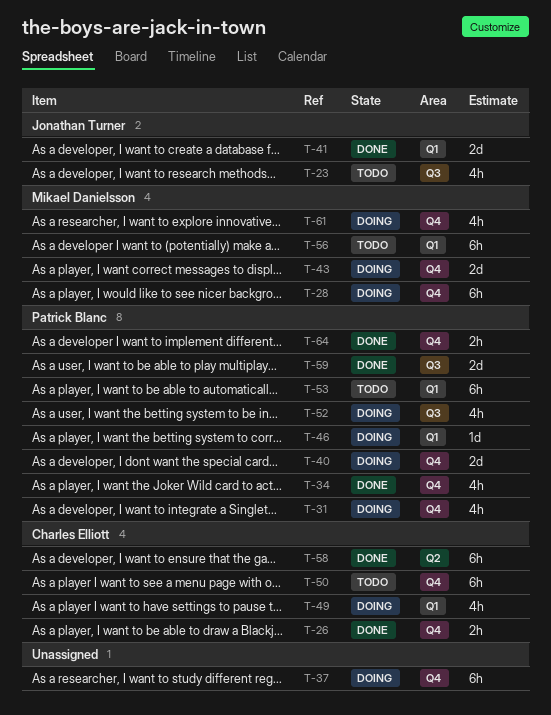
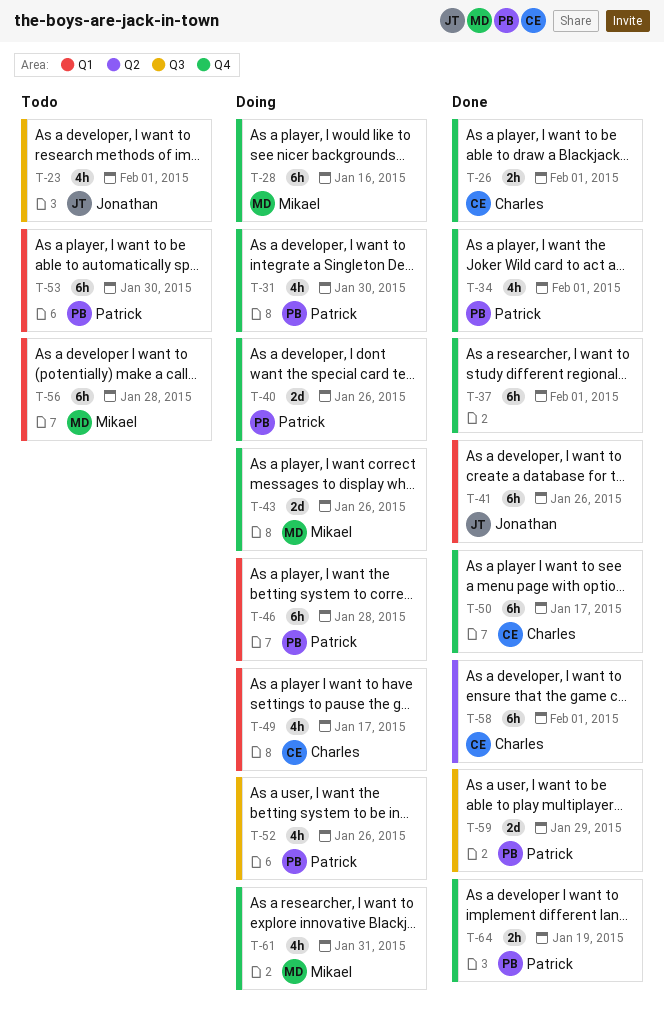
T-37, status: Doing -> Done
T-41, estimate: 2d -> 6h
T-46, estimate: 1d -> 6h
T-50, status: Todo -> Done

